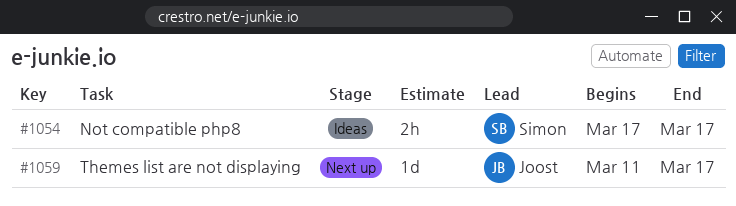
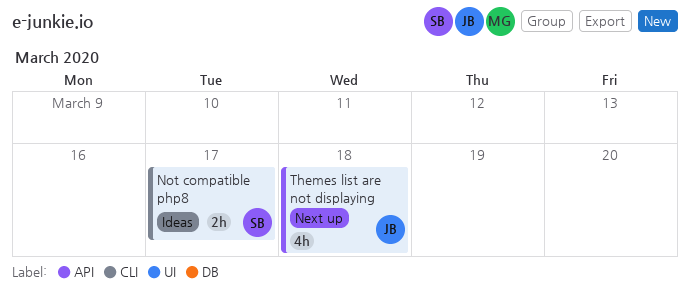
Themes list are not displaying, estimate: 1d -> 4h
Themes list are not displaying, due: Mar 17 -> Mar 18

